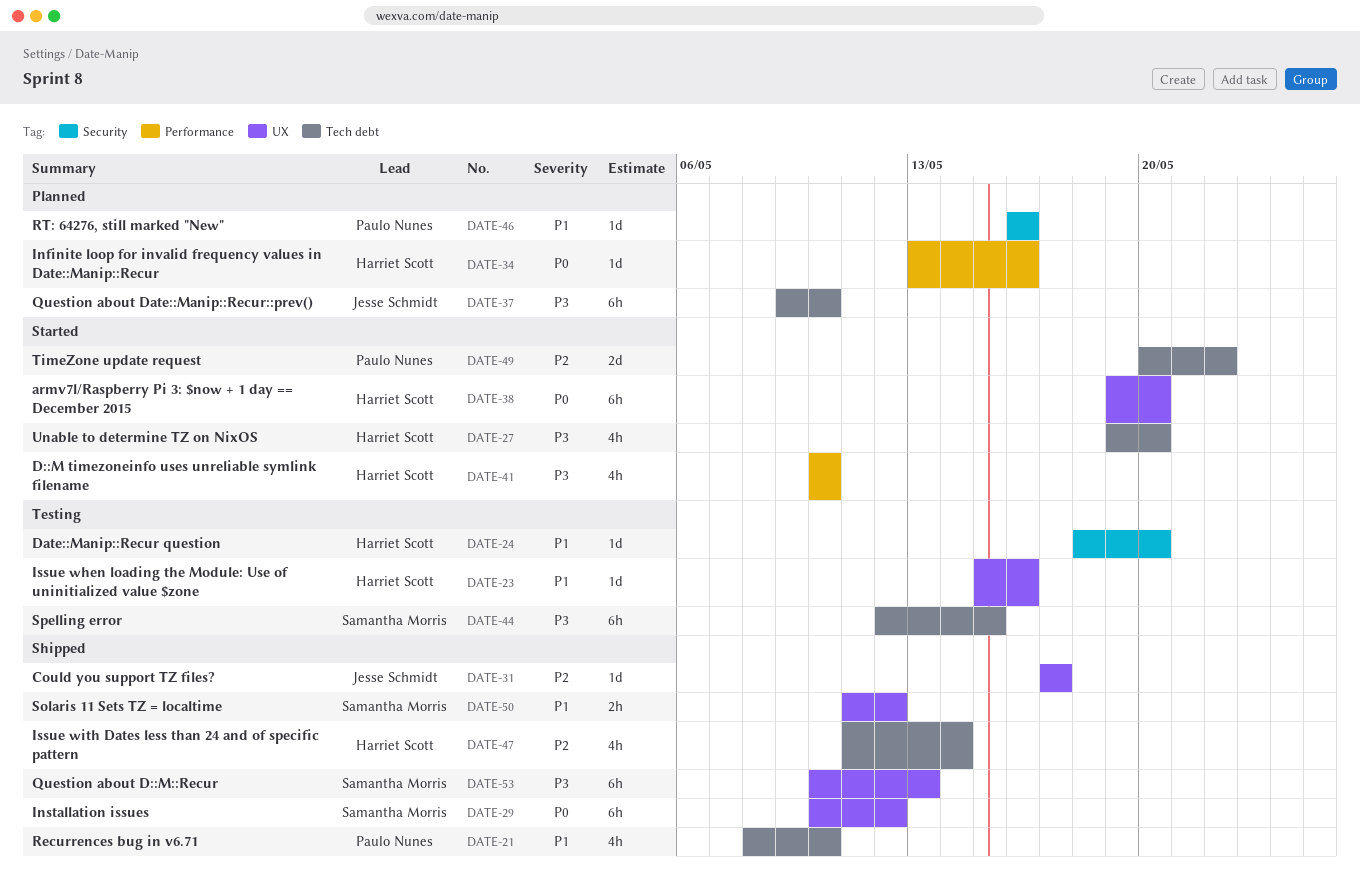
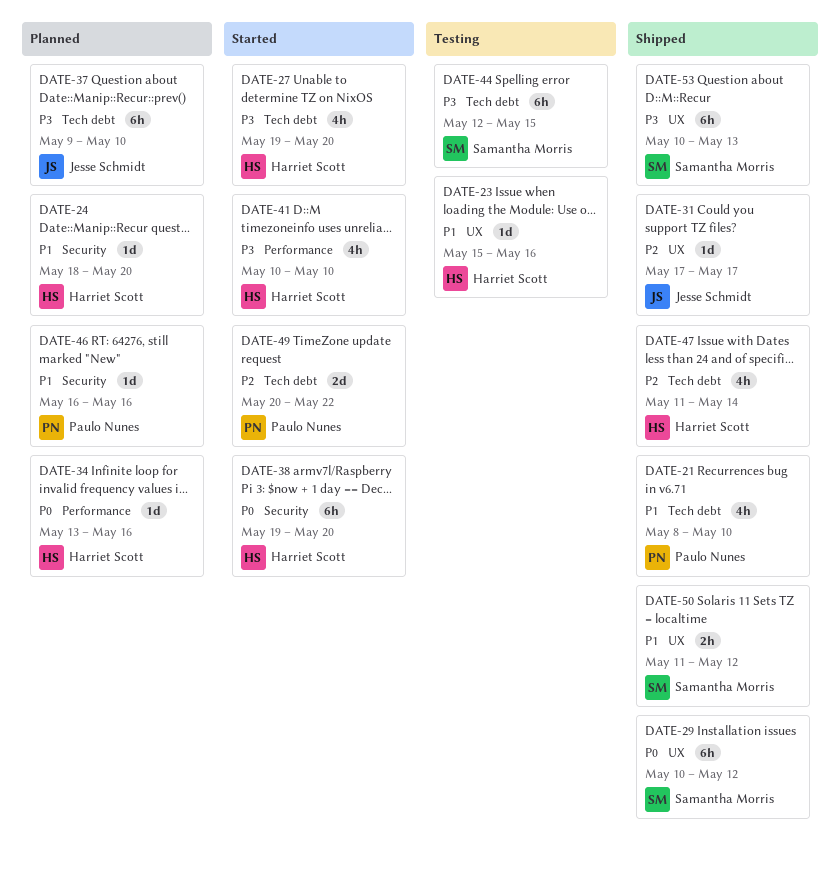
DATE-24, status: Testing -> Planned
DATE-38, label: UX -> Security

